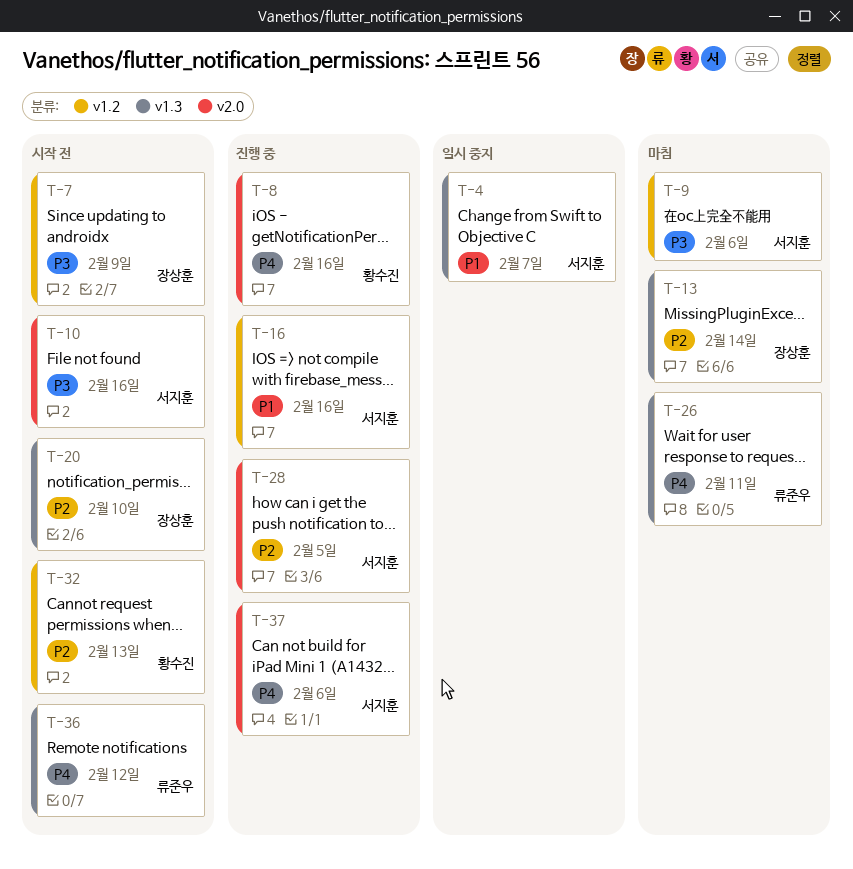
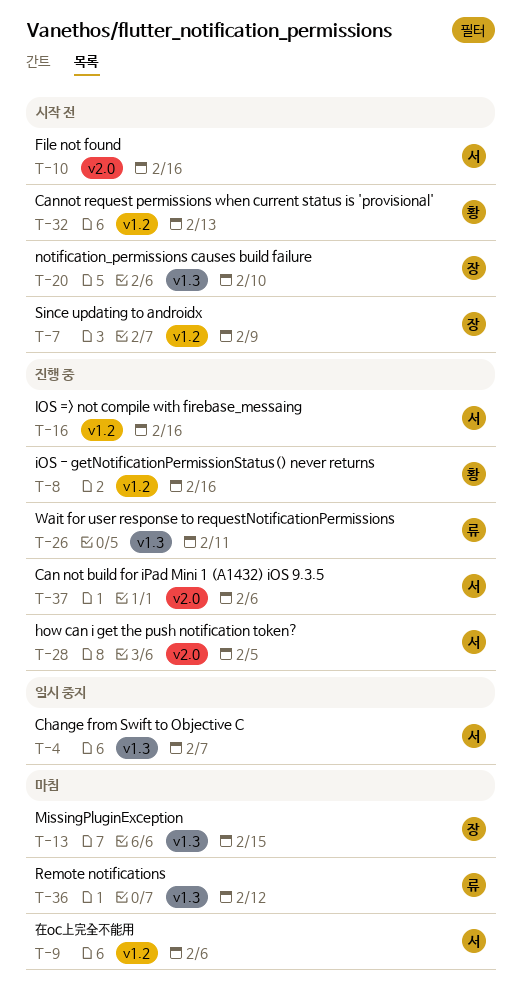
T-8, label: v2.0 -> v1.2
T-13, due: Feb 14 -> Feb 15
T-26, status: 마침 -> 진행 중
T-36, status: 시작 전 -> 마침

